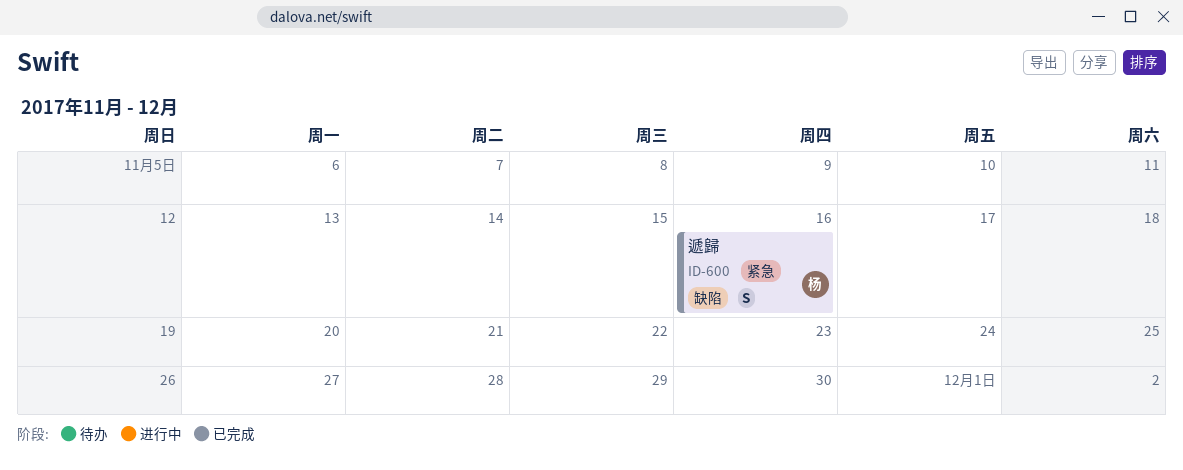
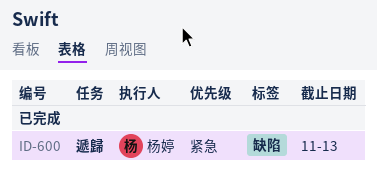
ID-600, due: Nov 16 -> Nov 13

